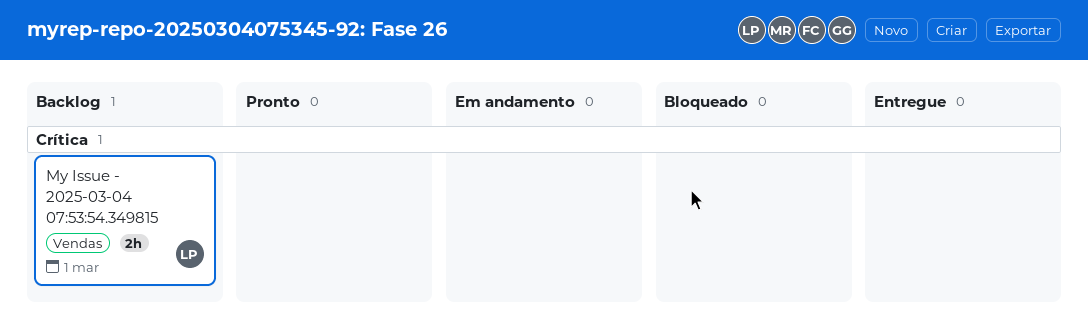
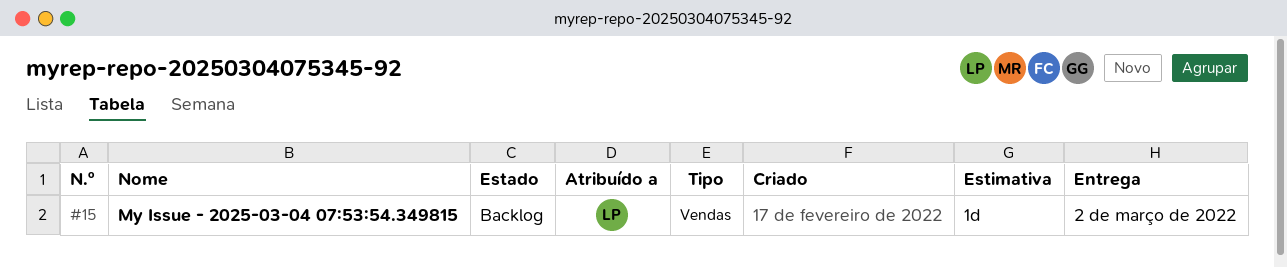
My Issue - 2025-03-04 07:53:54.349815, estimate: 2h -> 1d
My Issue - 2025-03-04 07:53:54.349815, due: Mar 1 -> Mar 2

